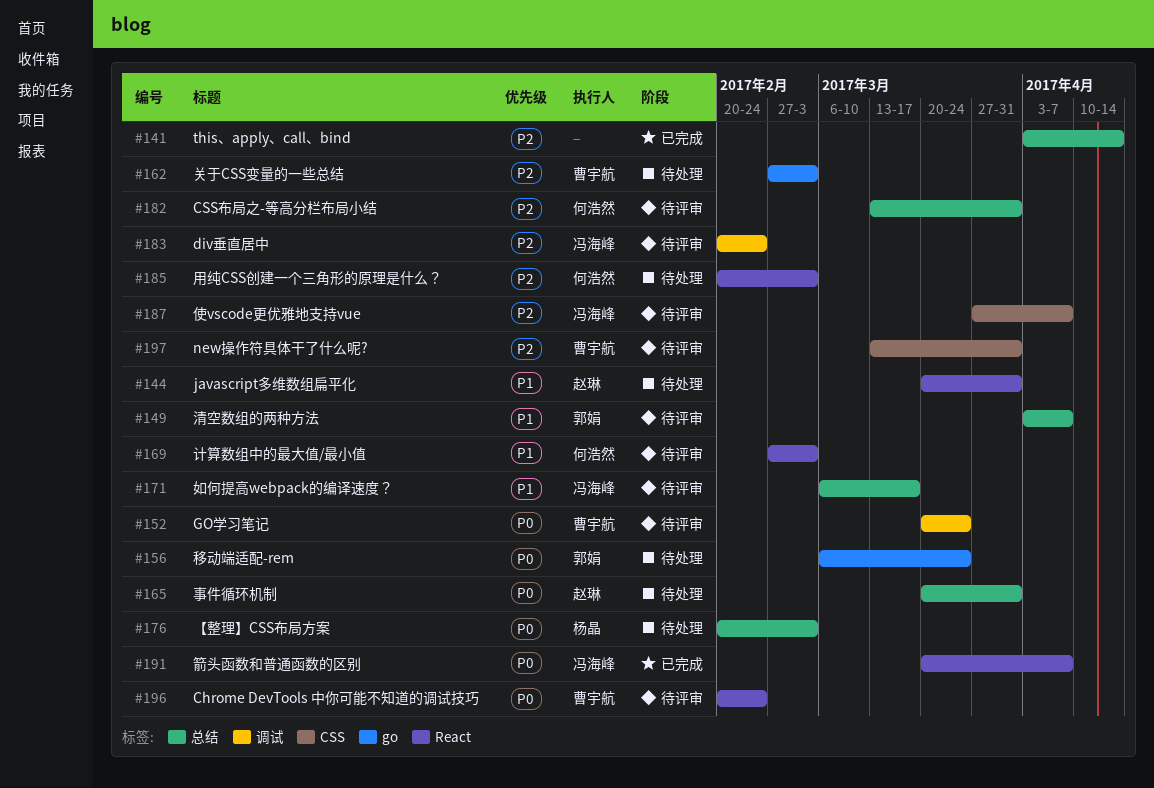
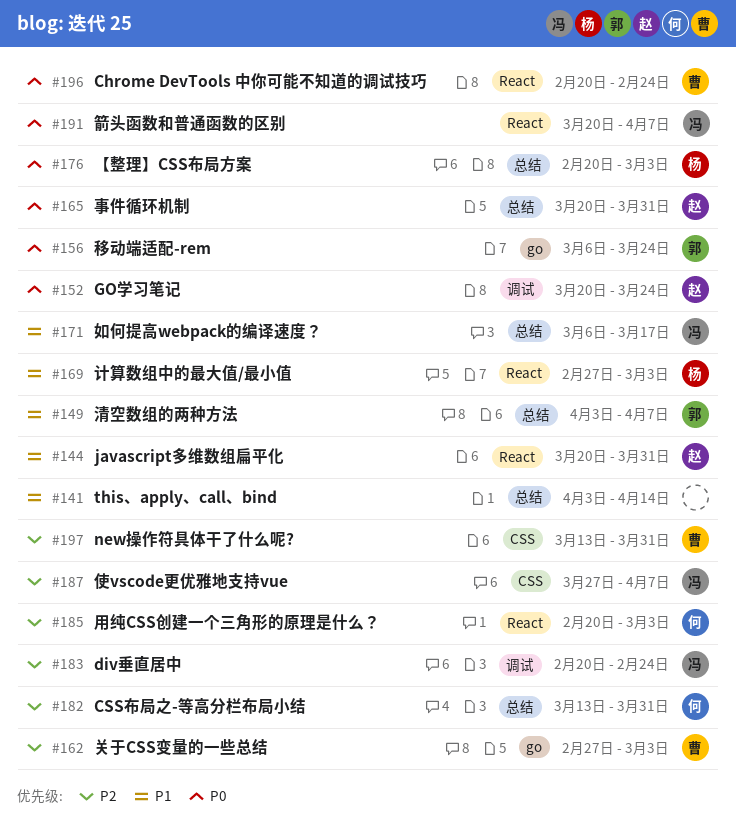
#141, priority: P2 -> P1
#152, owner: 曹宇航 -> 赵琳
#169, owner: 何浩然 -> 杨晶

